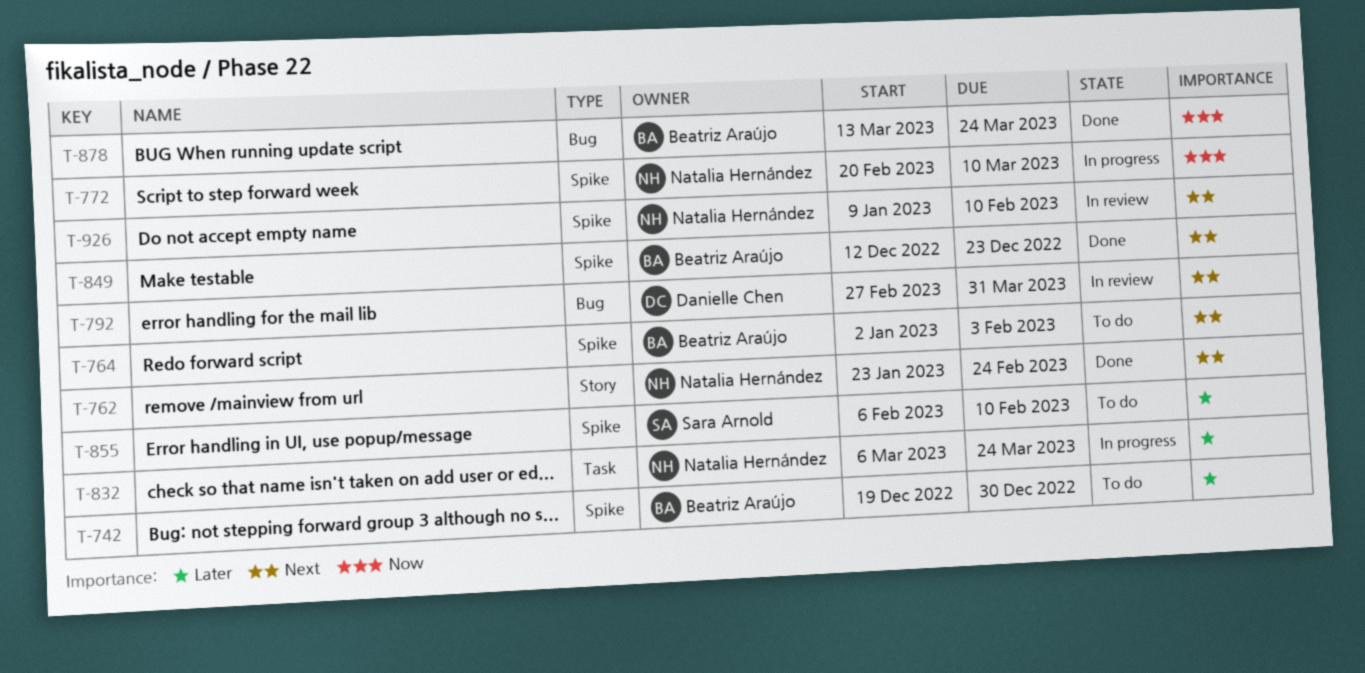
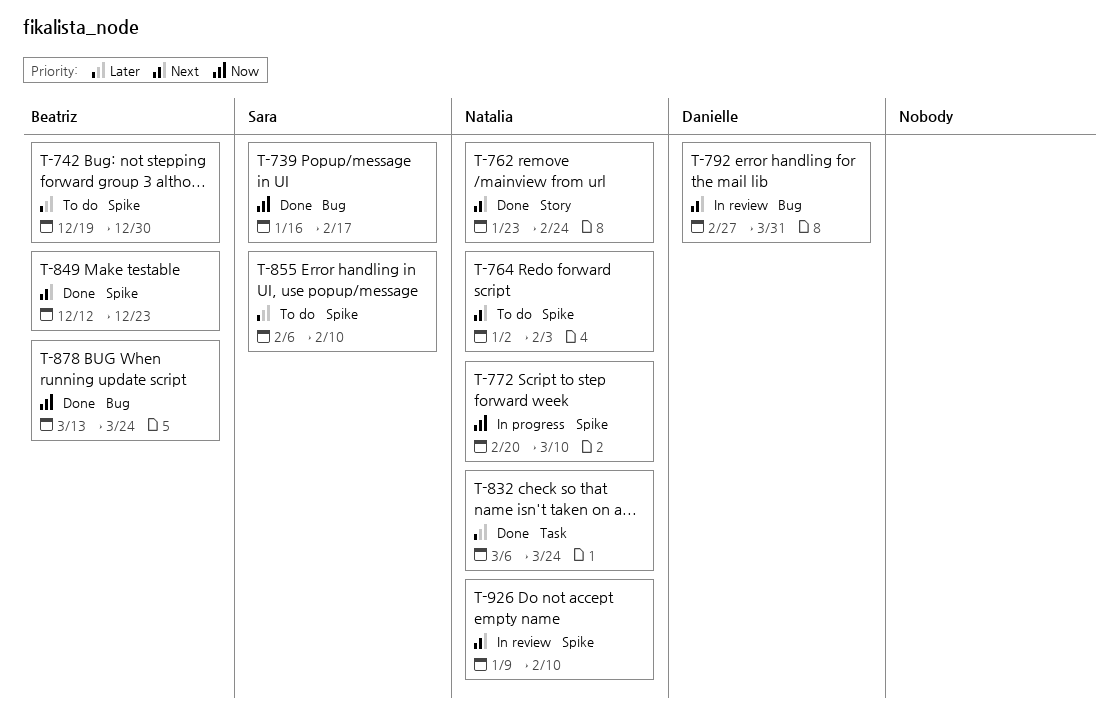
T-739: none -> present
T-764, owner: Beatriz Araújo -> Natalia Hernández
T-832, status: In progress -> Done

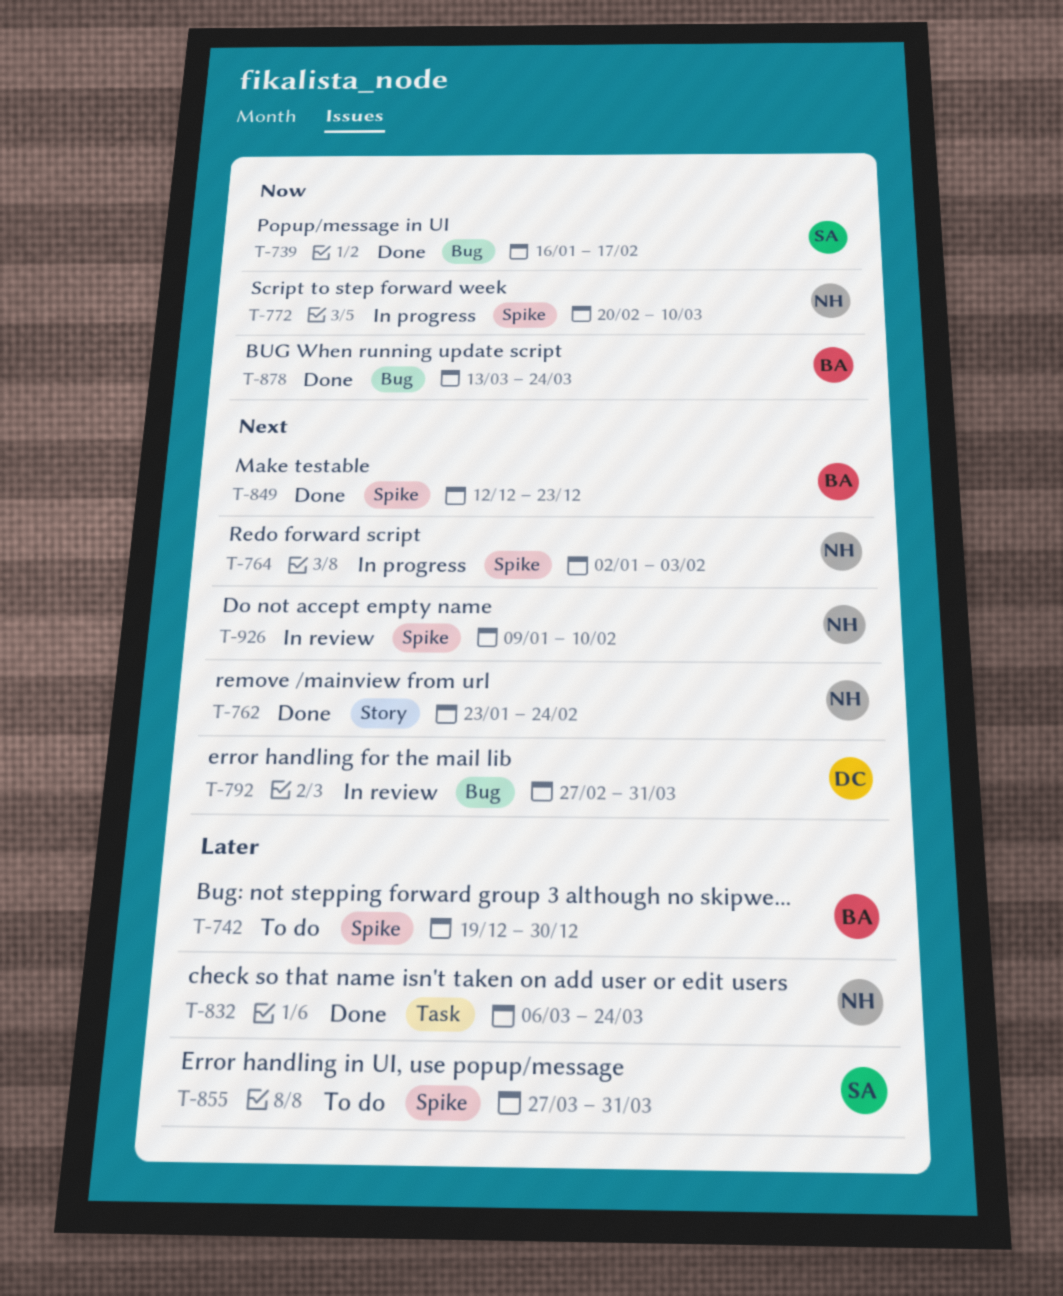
T-764, status: To do -> In progress
T-855, start: Feb 6 -> Mar 27
T-855, due: Feb 10 -> Mar 31

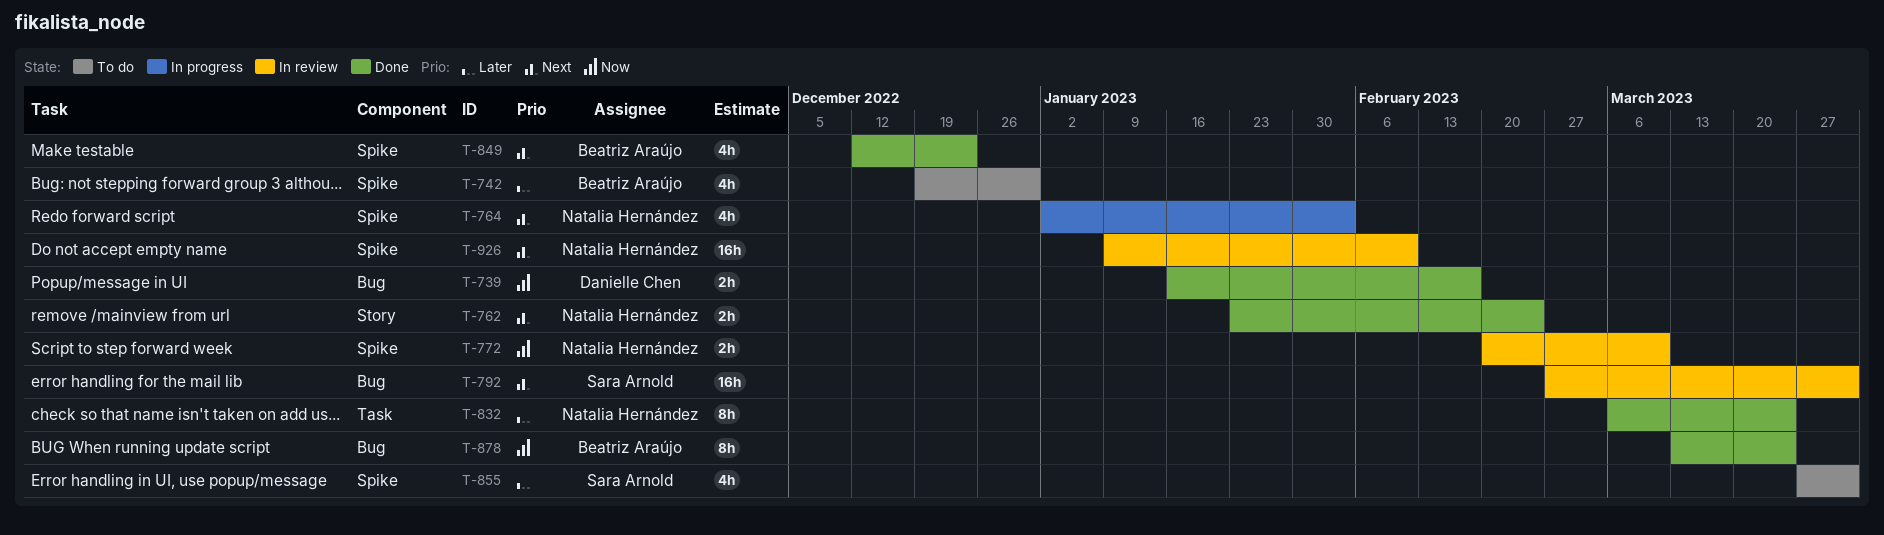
T-739, owner: Sara Arnold -> Danielle Chen
T-772, status: In progress -> In review
T-792, owner: Danielle Chen -> Sara Arnold

